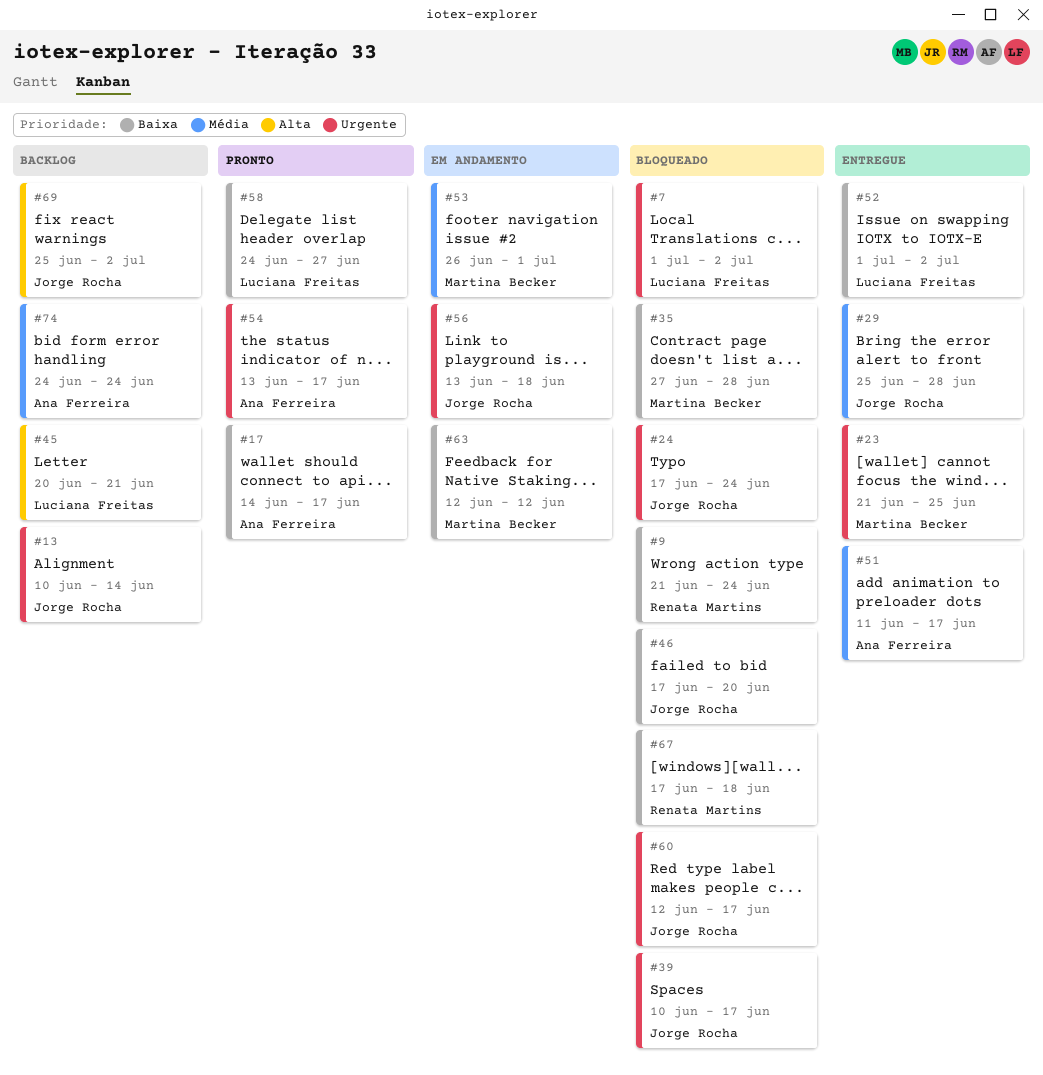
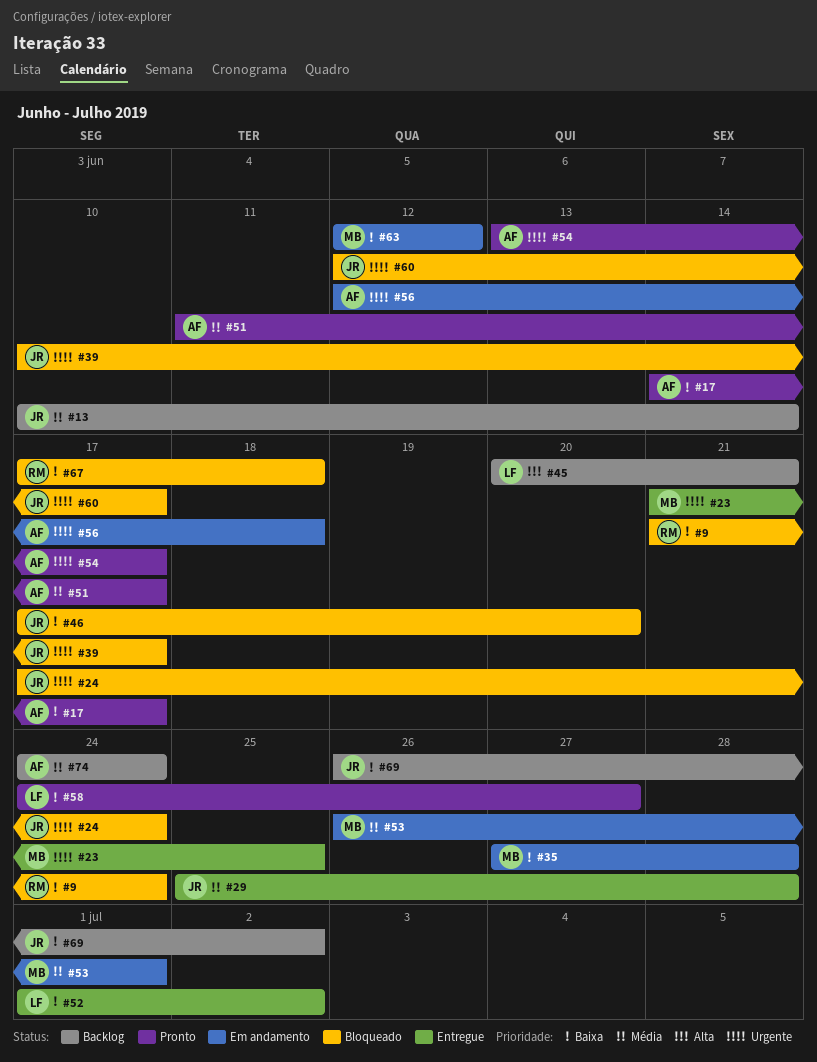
#7: present -> none
#13, priority: Urgente -> Média
#35, status: Bloqueado -> Em andamento
#51, status: Entregue -> Pronto
#56, owner: Jorge Rocha -> Ana Ferreira
#56, start: Jun 13 -> Jun 12
#69, priority: Alta -> Baixa
#69, start: Jun 25 -> Jun 26

